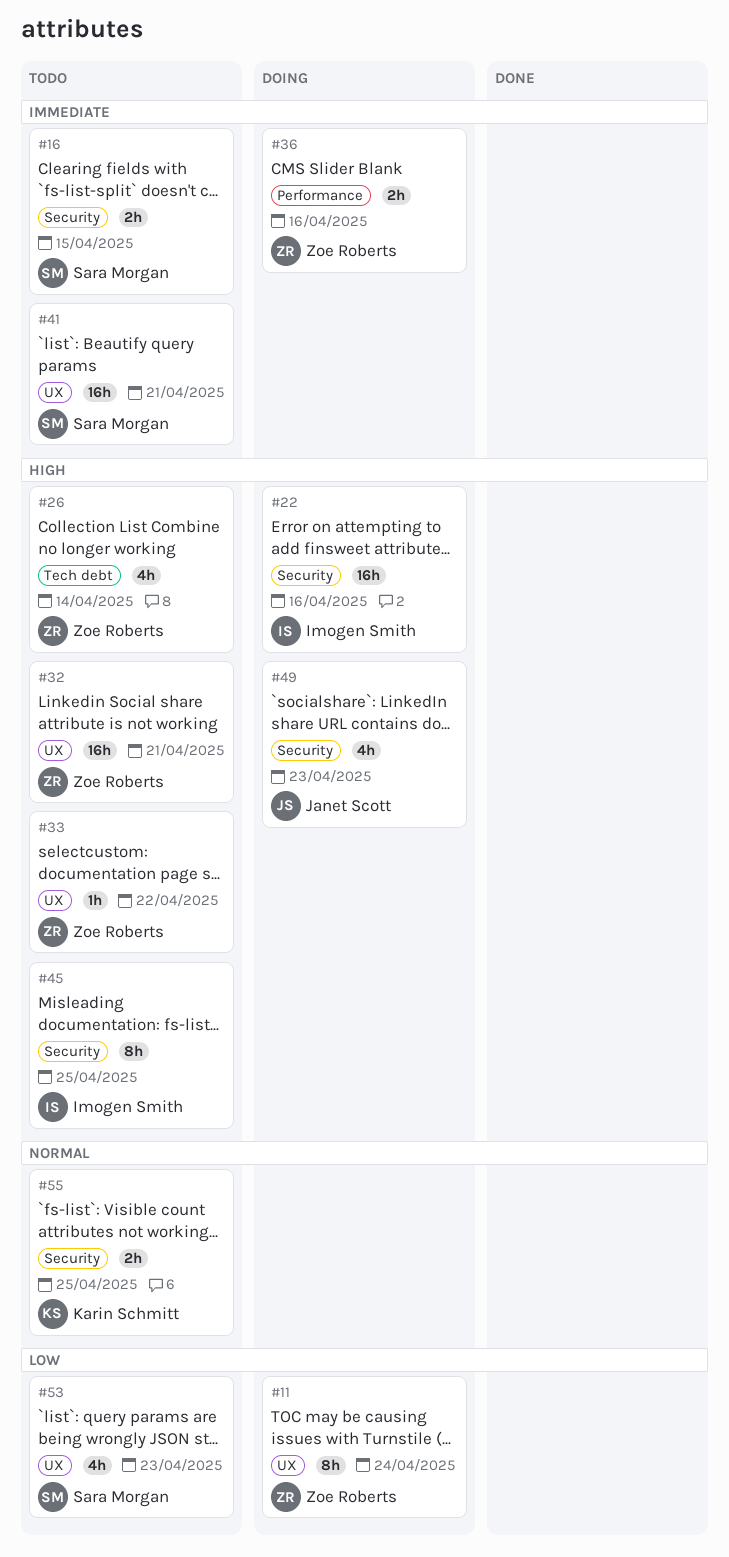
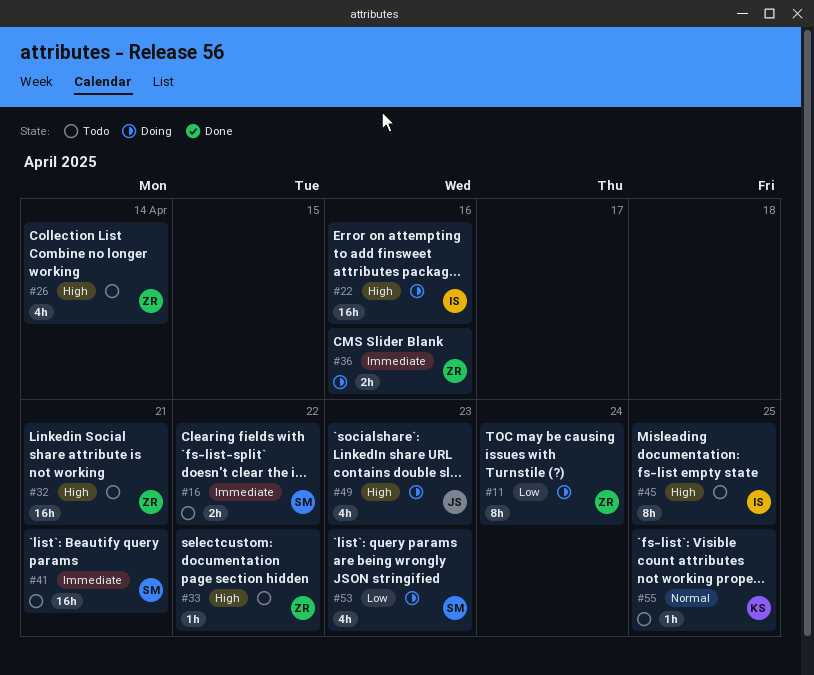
#16, due: Apr 15 -> Apr 22
#53, status: Todo -> Doing
#55, estimate: 2h -> 1h

